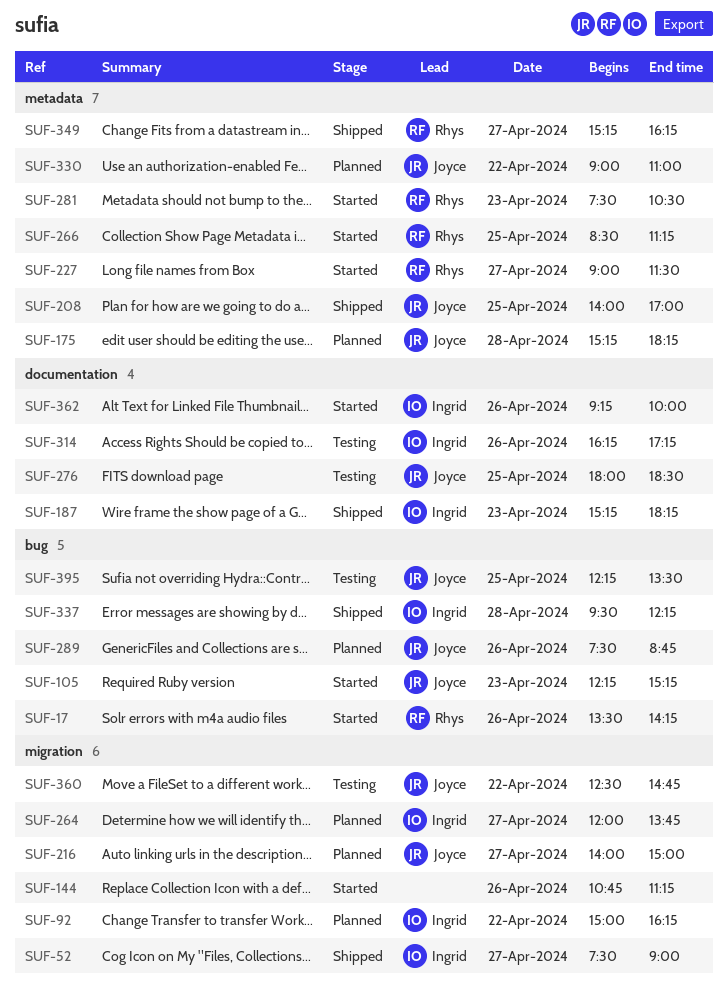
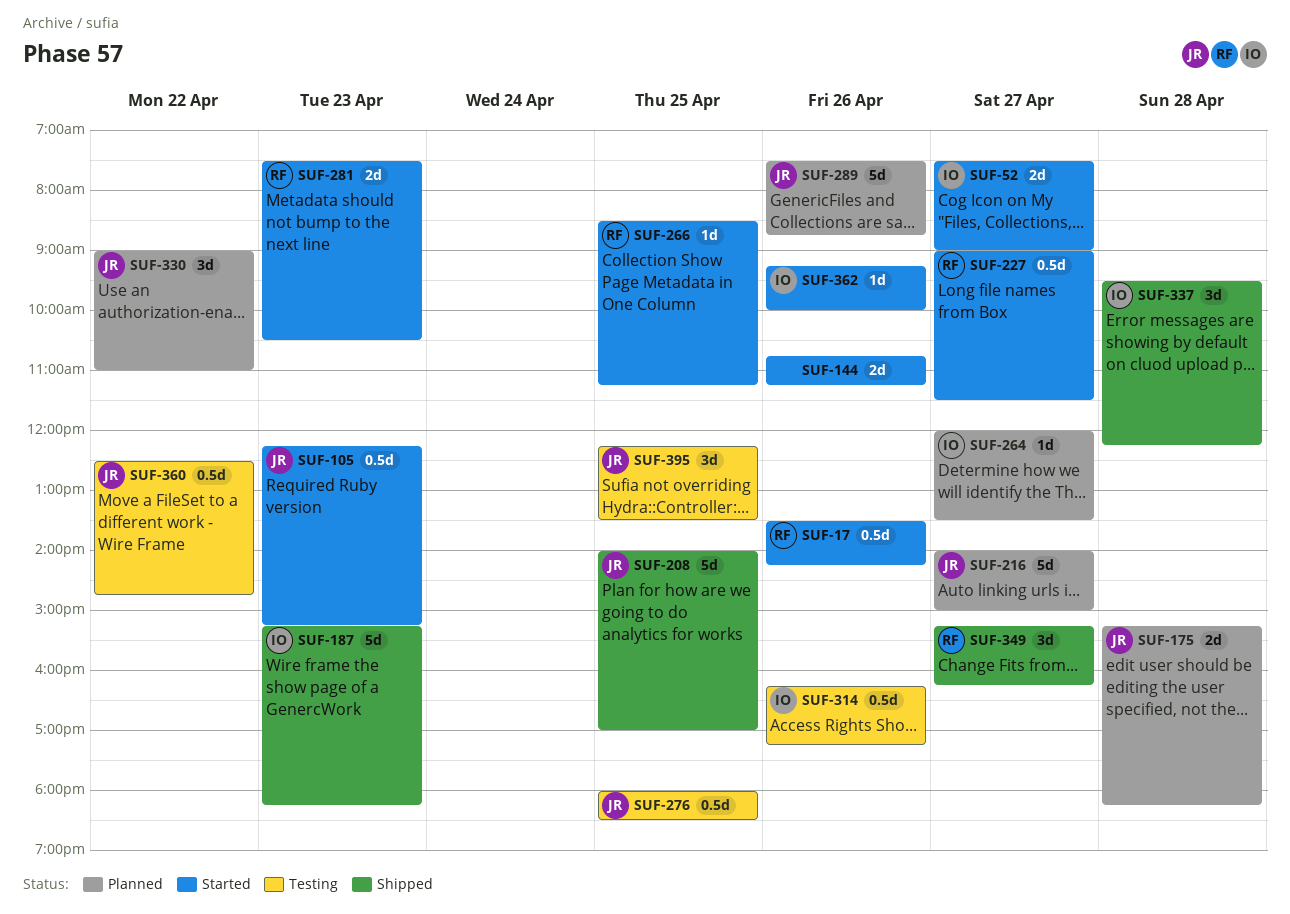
SUF-52, status: Shipped -> Started
SUF-92: present -> none
SUF-264, ends: 13:45 -> 13:30

